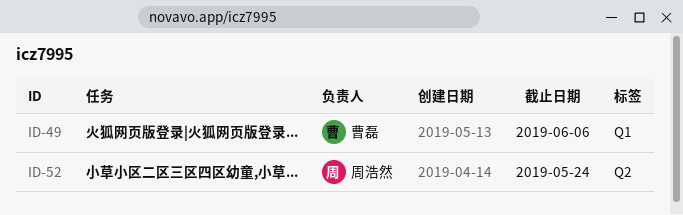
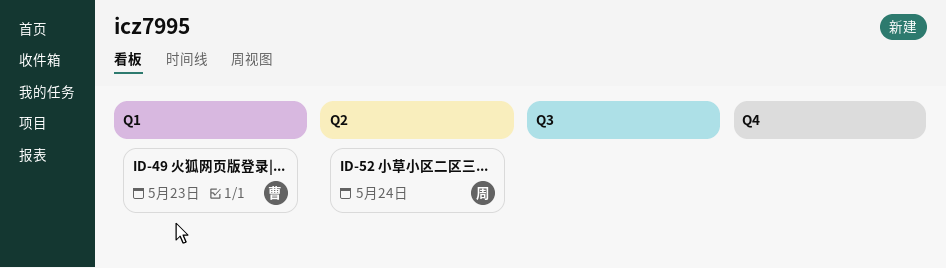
ID-49, due: Jun 6 -> May 23

